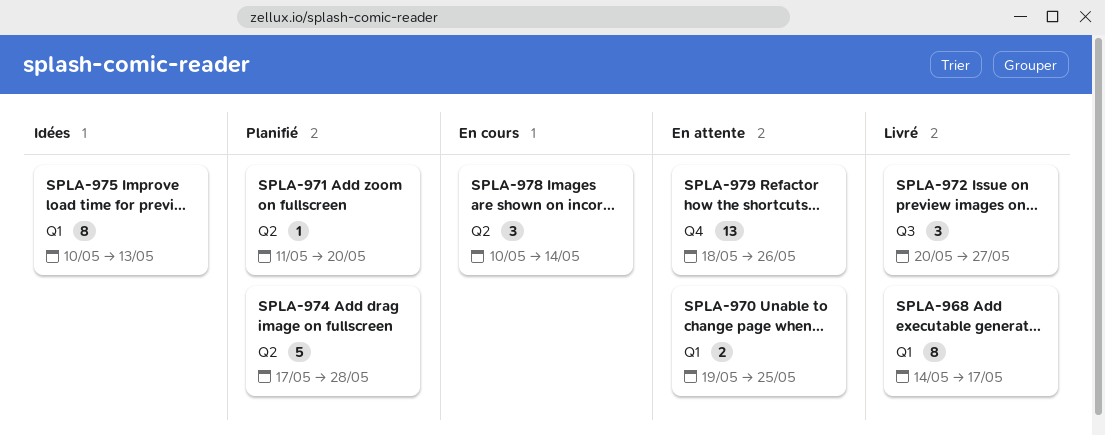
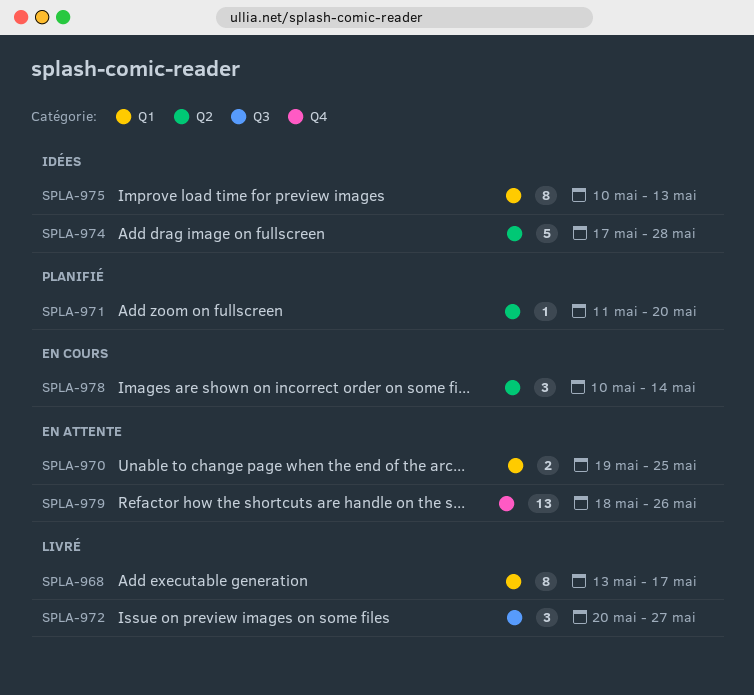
SPLA-968, start: May 14 -> May 13
SPLA-974, status: Planifié -> Idées

